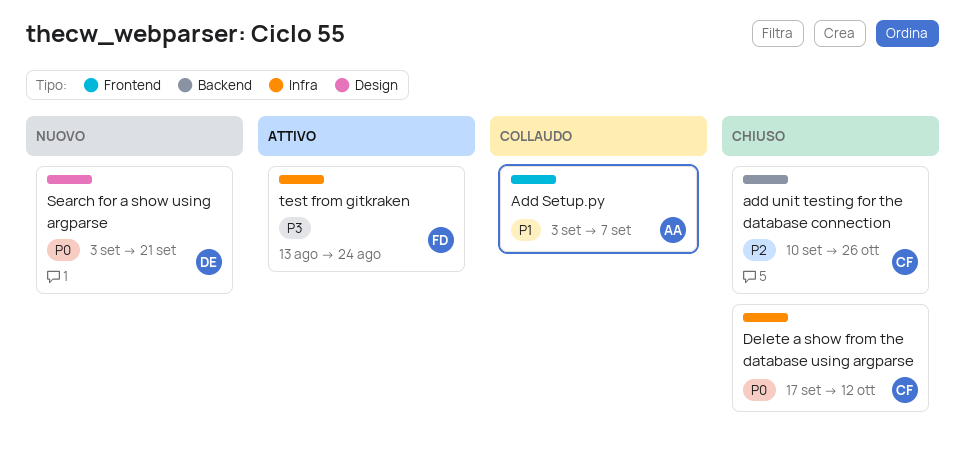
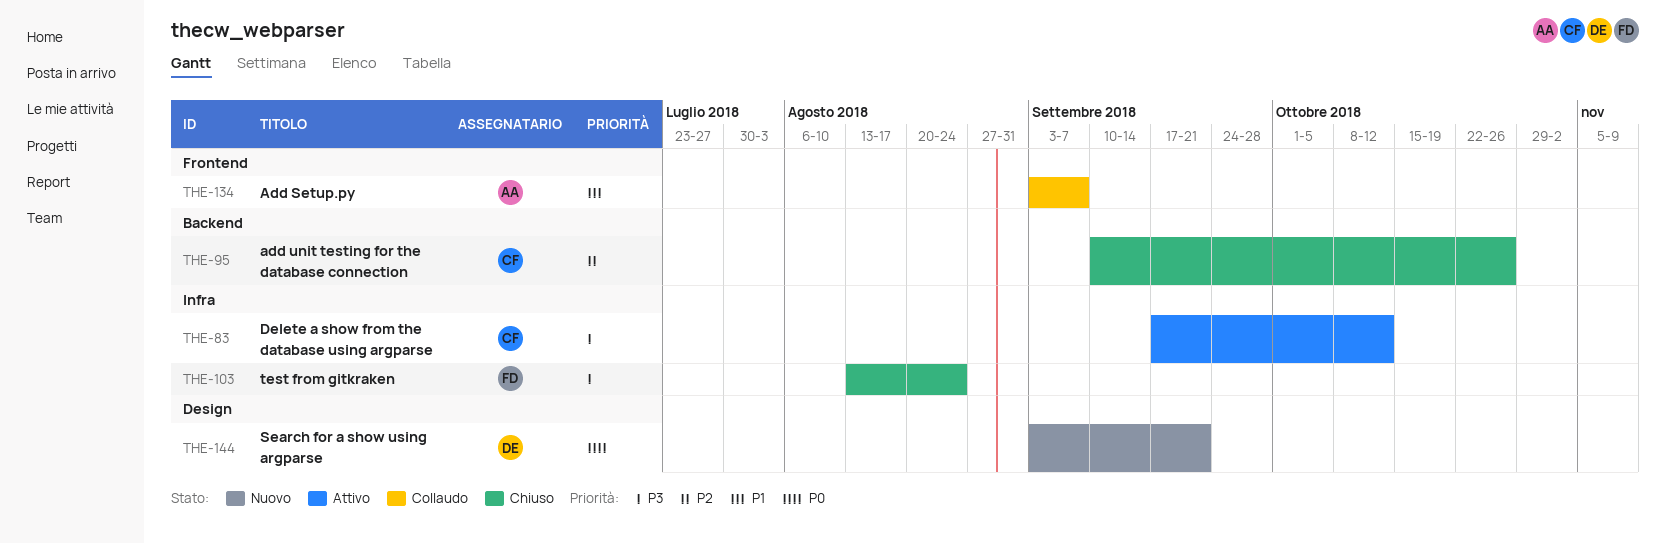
Delete a show from the database using argparse, status: Chiuso -> Attivo
Delete a show from the database using argparse, priority: P0 -> P3
test from gitkraken, status: Attivo -> Chiuso

